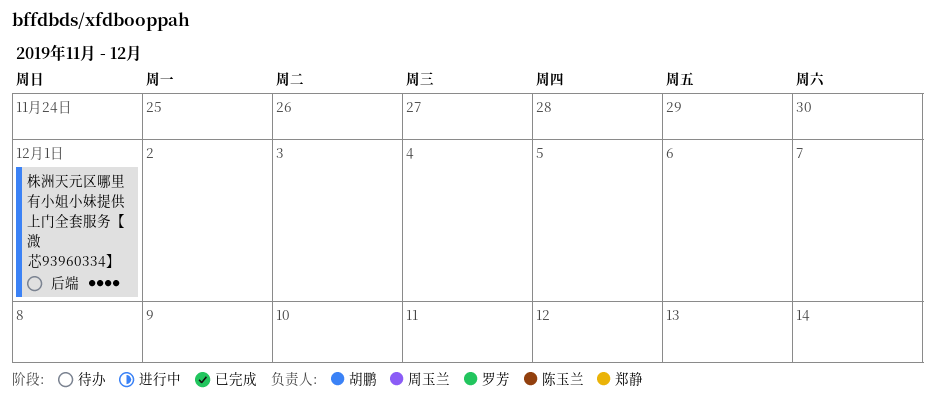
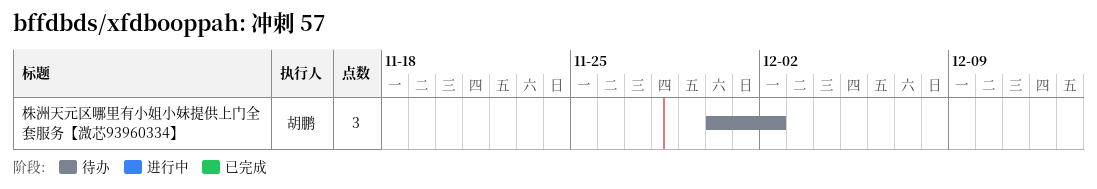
株洲天元区哪里有小姐小妹提供上门全套服务【溦芯93960334】, estimate: 4 -> 3
株洲天元区哪里有小姐小妹提供上门全套服务【溦芯93960334】, due: Dec 1 -> Dec 2

